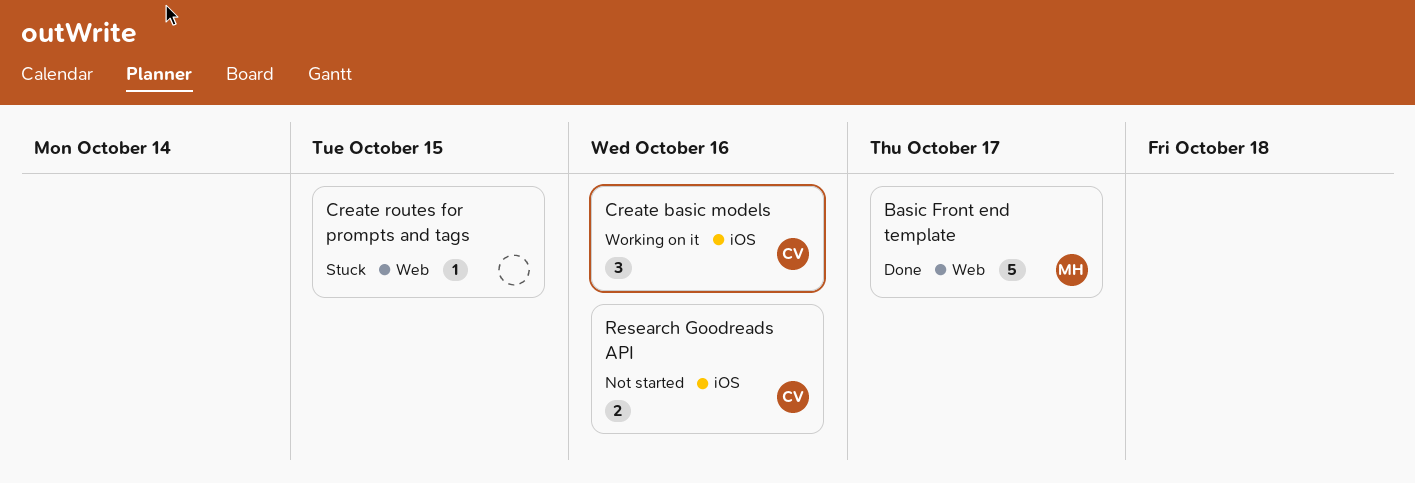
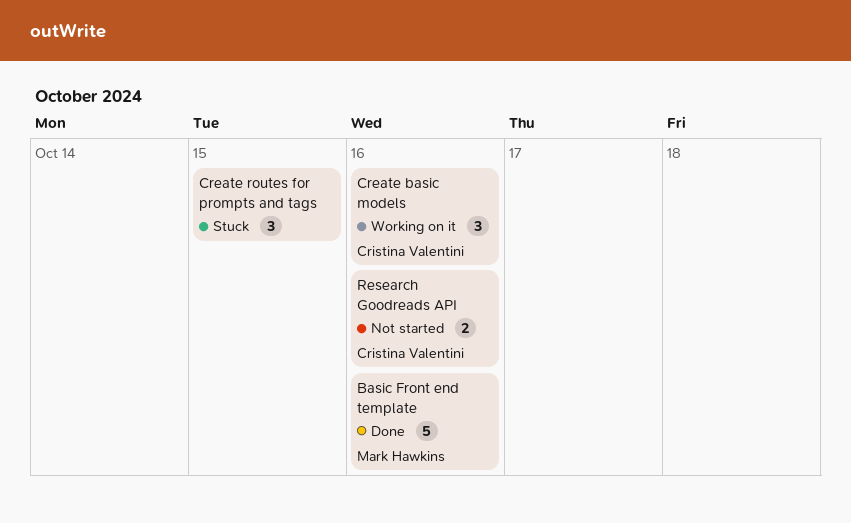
Basic Front end template, due: Oct 17 -> Oct 16
Create routes for prompts and tags, estimate: 1 -> 3

